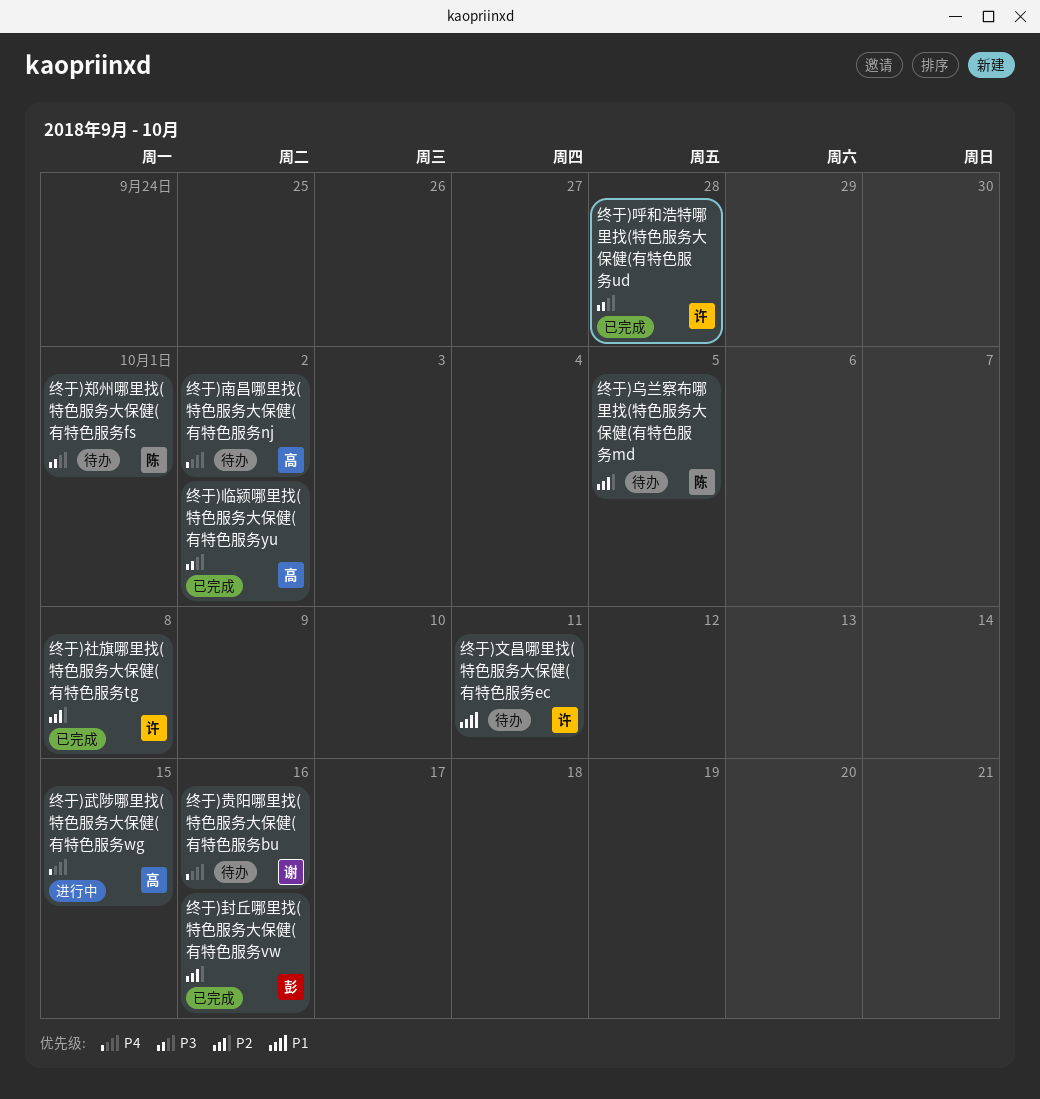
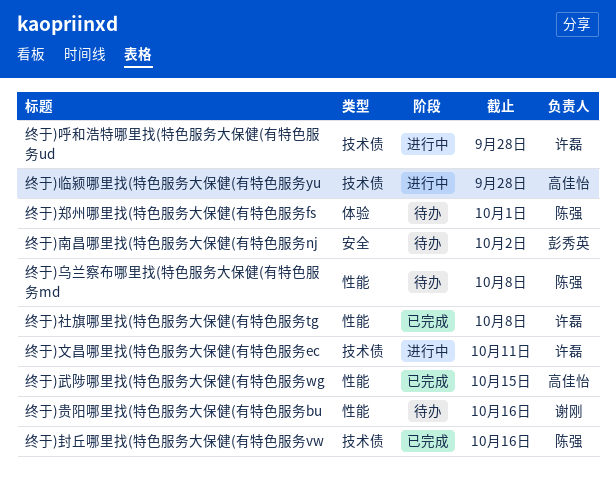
终于)临颍哪里找(特色服务大保健(有特色服务yu, status: 已完成 -> 进行中
终于)临颍哪里找(特色服务大保健(有特色服务yu, due: Oct 2 -> Sep 28
终于)乌兰察布哪里找(特色服务大保健(有特色服务md, due: Oct 5 -> Oct 8
终于)南昌哪里找(特色服务大保健(有特色服务nj, owner: 高佳怡 -> 彭秀英
终于)呼和浩特哪里找(特色服务大保健(有特色服务ud, status: 已完成 -> 进行中
终于)封丘哪里找(特色服务大保健(有特色服务vw, owner: 彭秀英 -> 陈强
终于)文昌哪里找(特色服务大保健(有特色服务ec, status: 待办 -> 进行中
终于)武陟哪里找(特色服务大保健(有特色服务wg, status: 进行中 -> 已完成

